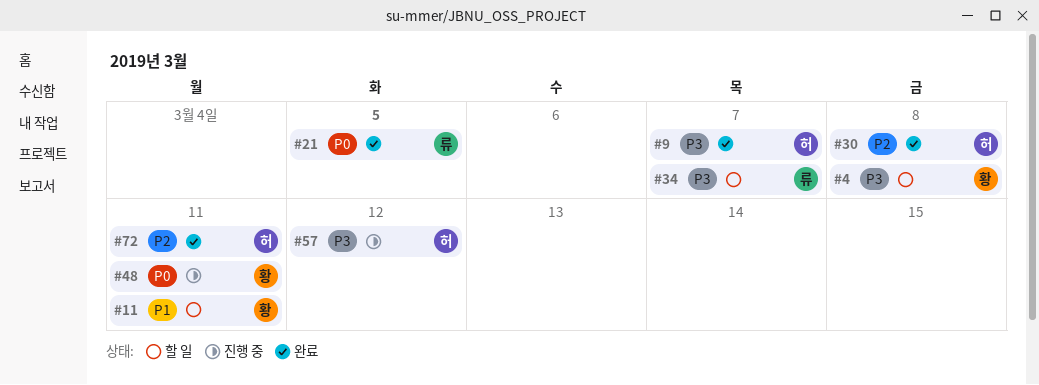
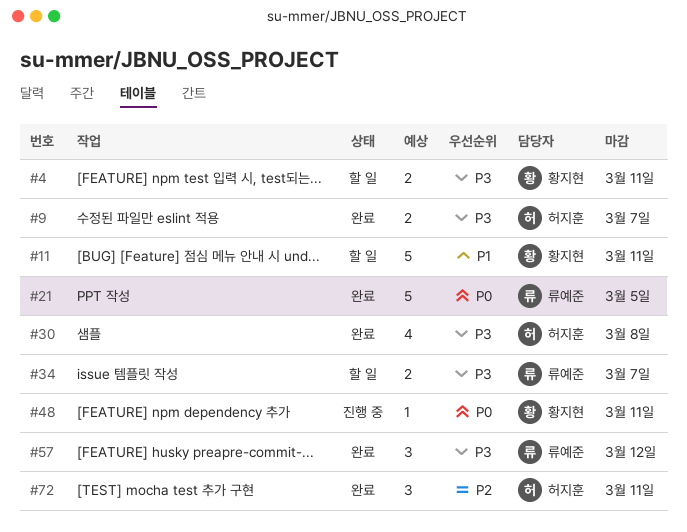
#4, due: Mar 8 -> Mar 11
#30, priority: P2 -> P3
#57, status: 진행 중 -> 완료
#57, owner: 허지훈 -> 류예준

